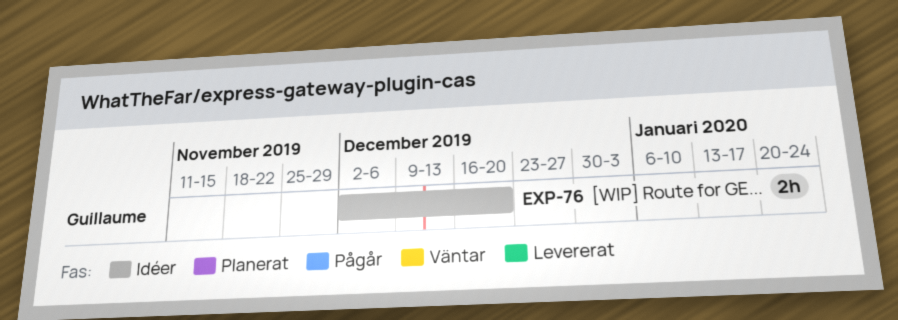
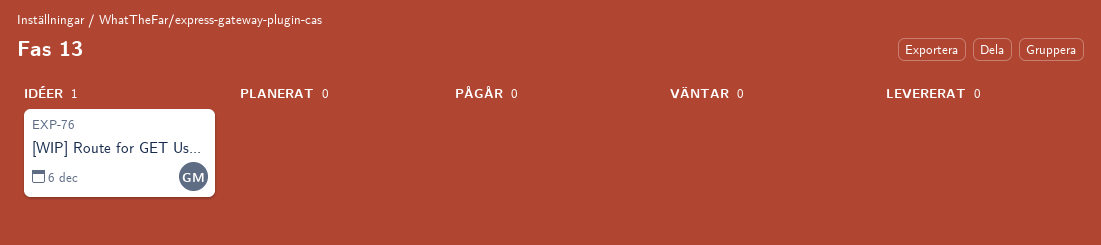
EXP-76, due: Dec 20 -> Dec 6

